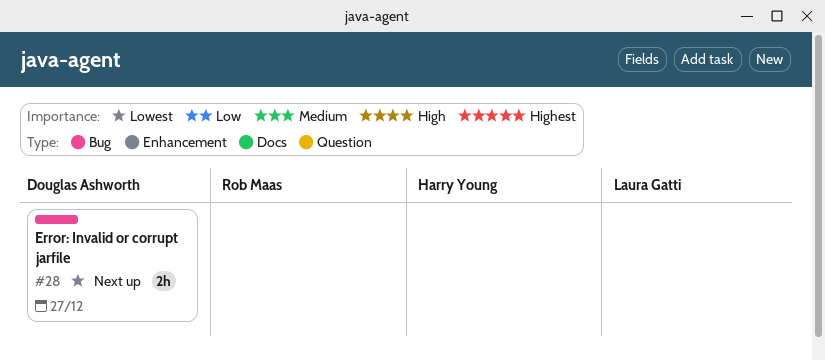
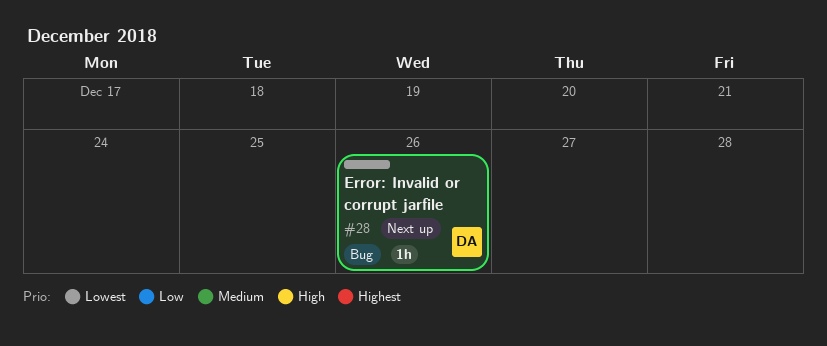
#28, estimate: 2h -> 1h
#28, due: Dec 27 -> Dec 26

